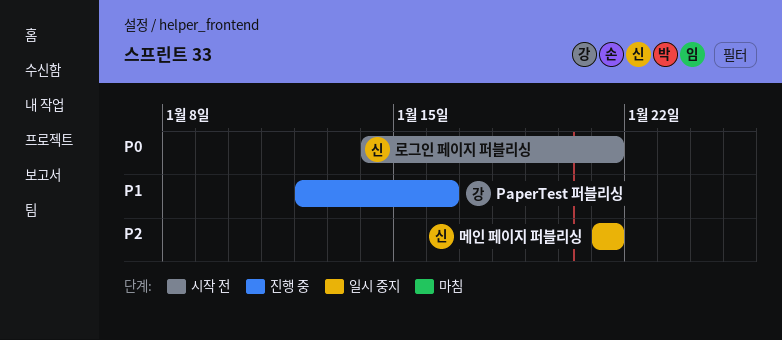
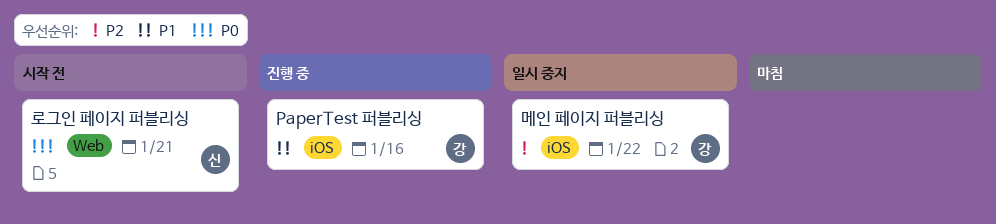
메인 페이지 퍼블리싱, owner: 신 -> 강
메인 페이지 퍼블리싱, due: Jan 21 -> Jan 22

